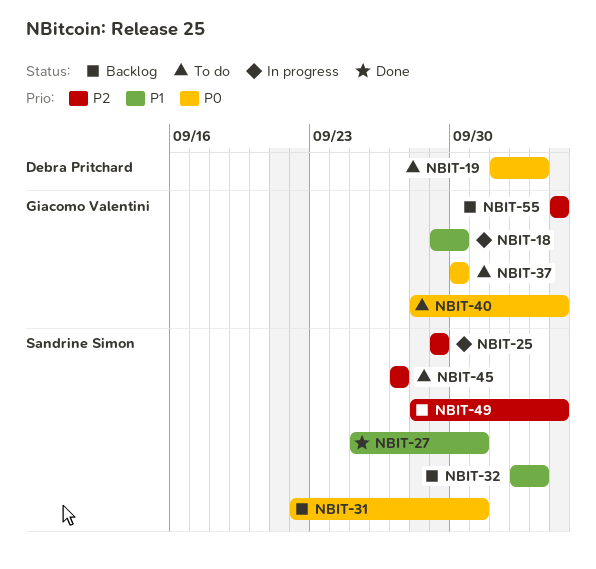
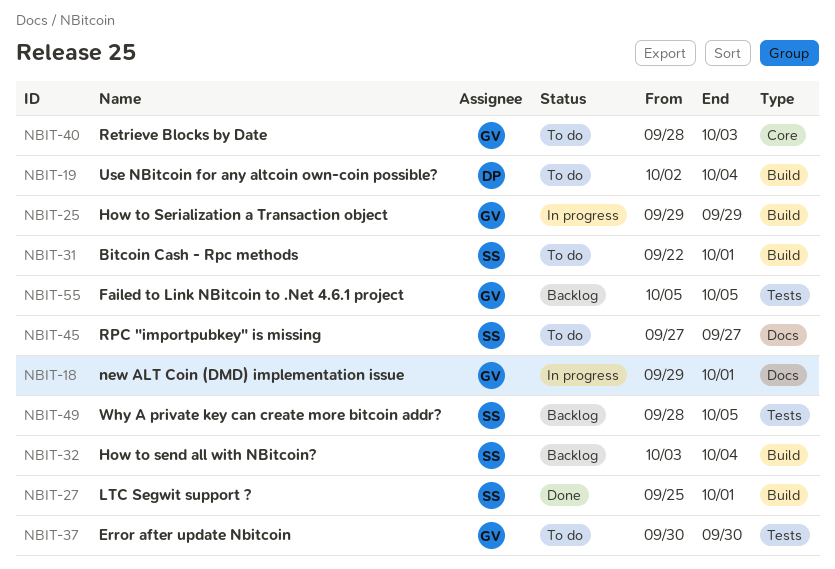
NBIT-18, due: Sep 30 -> Oct 1
NBIT-25, owner: Sandrine Simon -> Giacomo Valentini
NBIT-31, status: Backlog -> To do
NBIT-40, due: Oct 5 -> Oct 3

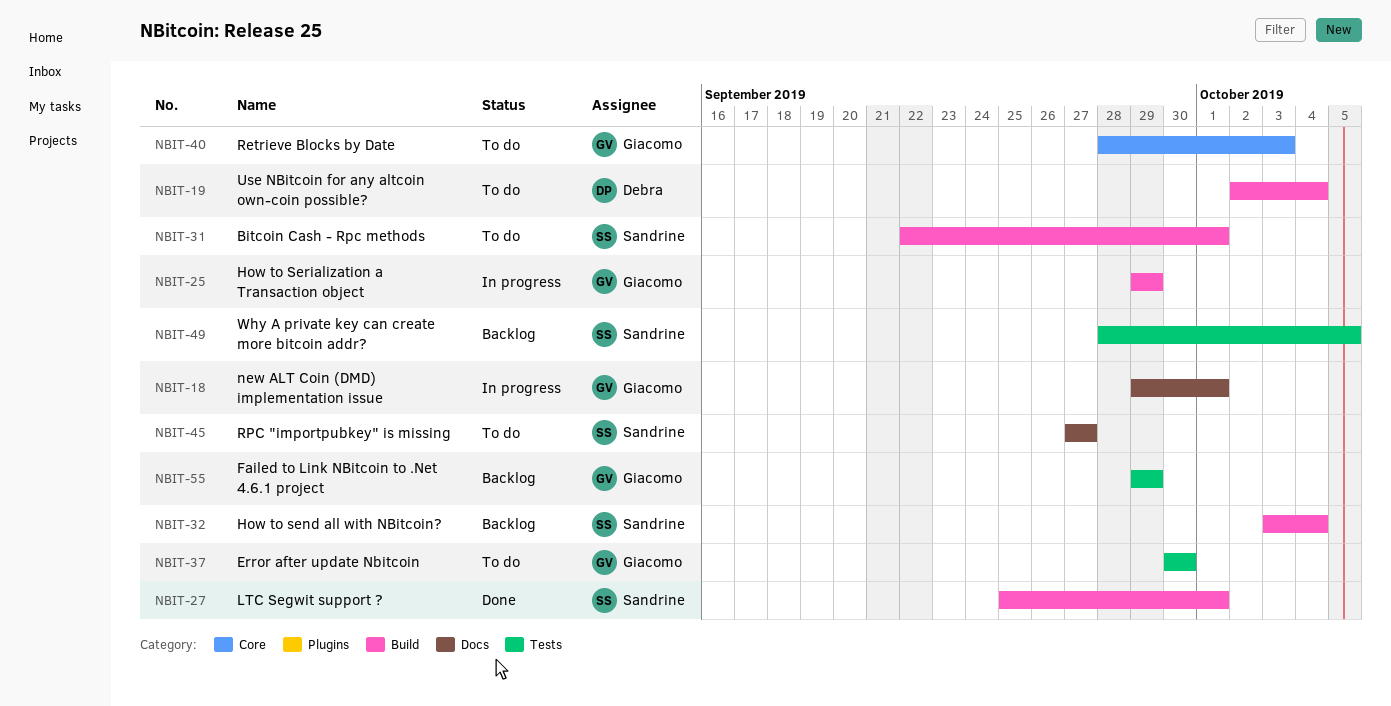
NBIT-55, start: Oct 5 -> Sep 29
NBIT-55, due: Oct 5 -> Sep 29

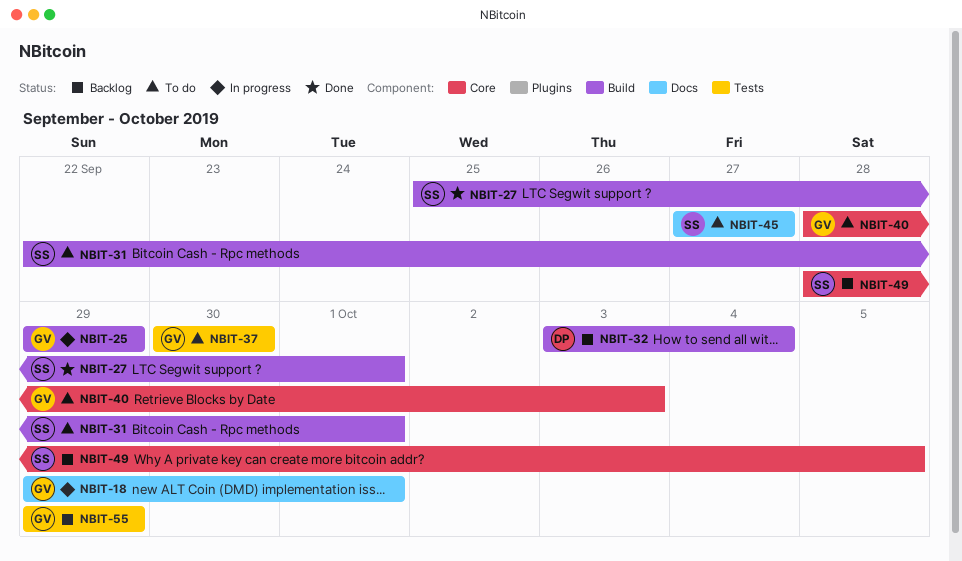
NBIT-19: present -> none
NBIT-32, owner: Sandrine -> Debra
NBIT-49, label: Tests -> Core

